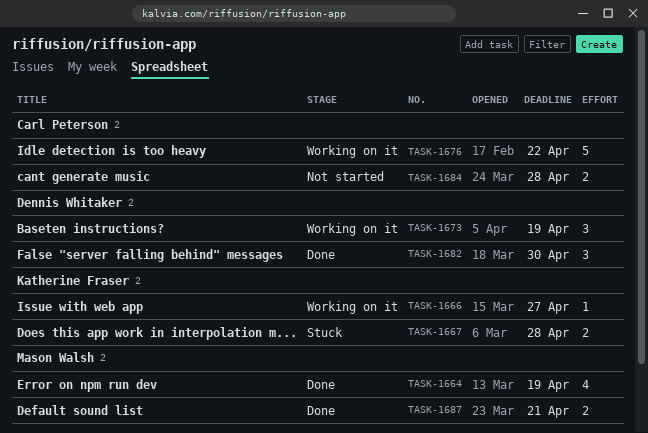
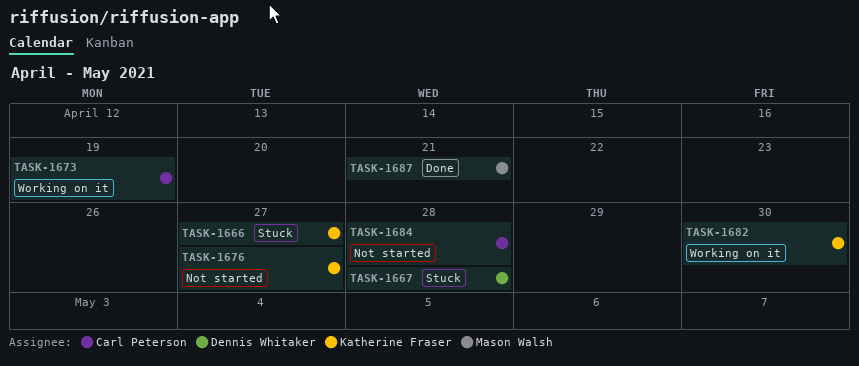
TASK-1664: present -> none
TASK-1666, status: Working on it -> Stuck
TASK-1667, owner: Katherine Fraser -> Dennis Whitaker
TASK-1673, owner: Dennis Whitaker -> Carl Peterson
TASK-1676, status: Working on it -> Not started
TASK-1676, owner: Carl Peterson -> Katherine Fraser
TASK-1676, due: Apr 22 -> Apr 27
TASK-1682, status: Done -> Working on it
TASK-1682, owner: Dennis Whitaker -> Katherine Fraser

